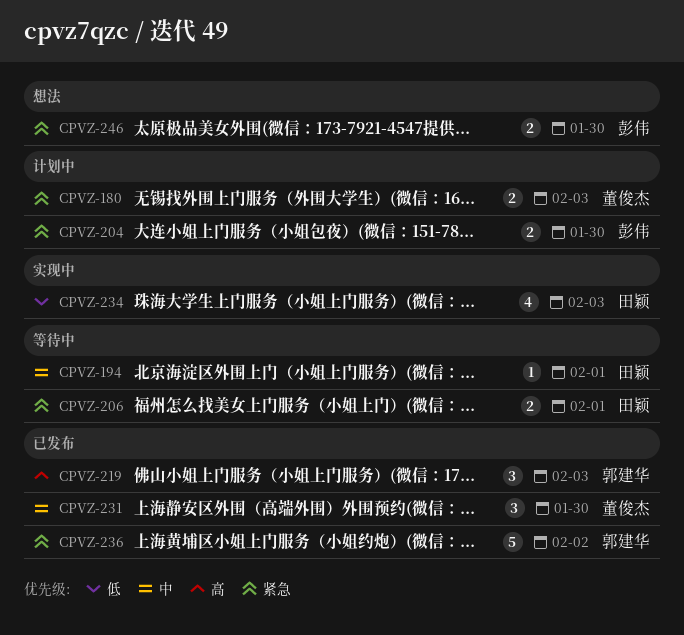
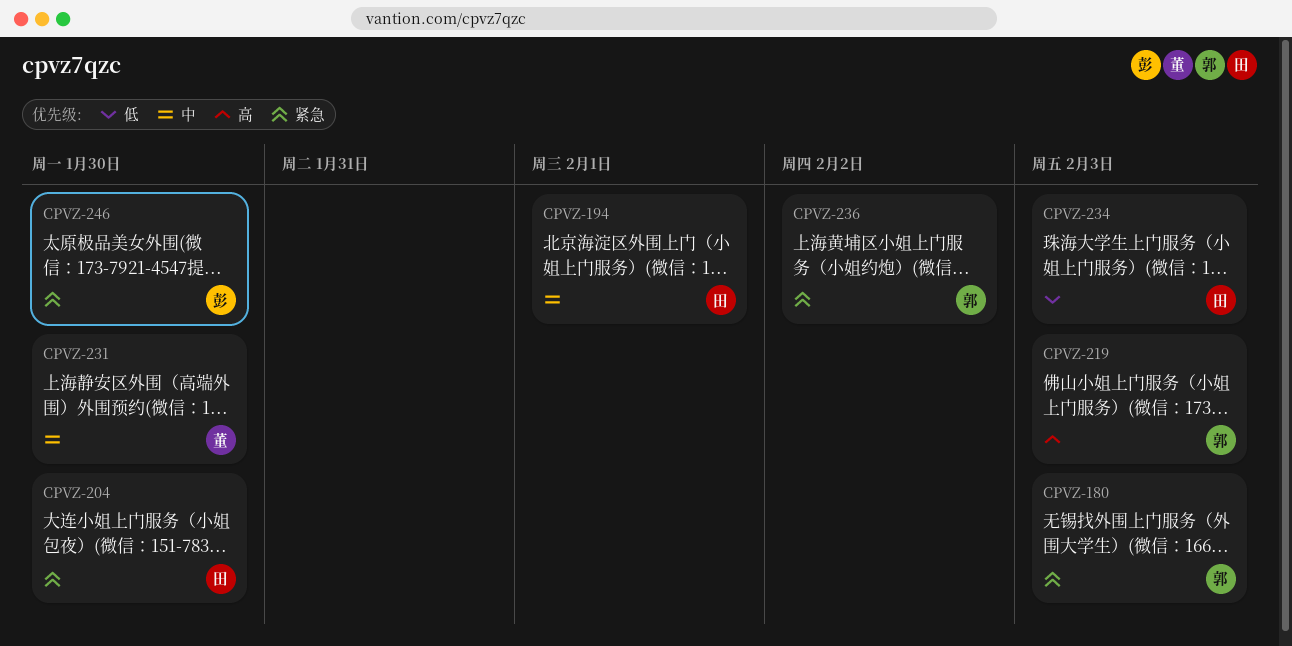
CPVZ-180, owner: 董俊杰 -> 郭建华
CPVZ-204, owner: 彭伟 -> 田颖
CPVZ-206: present -> none

